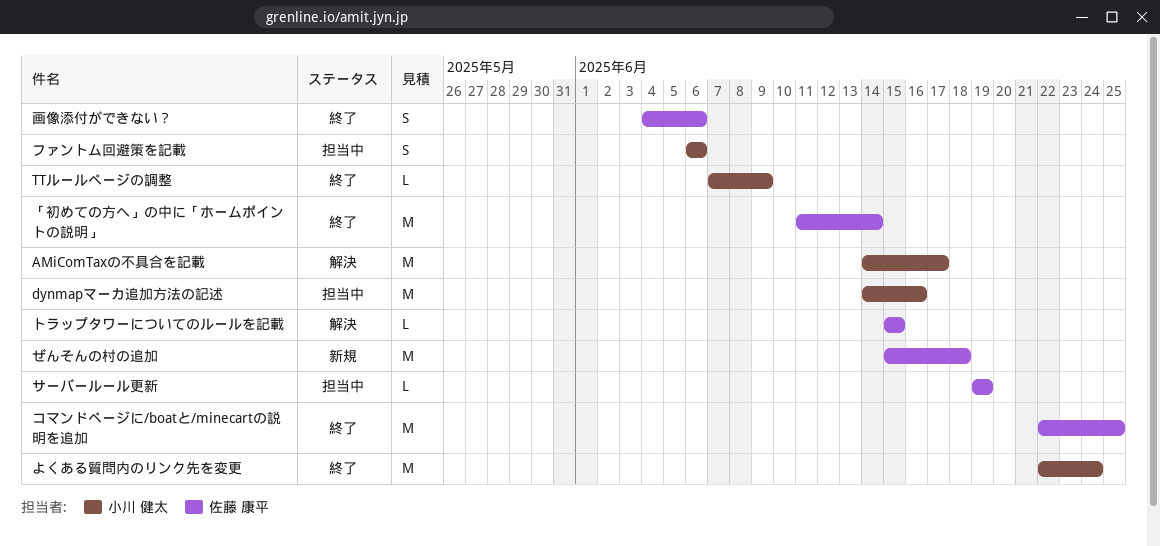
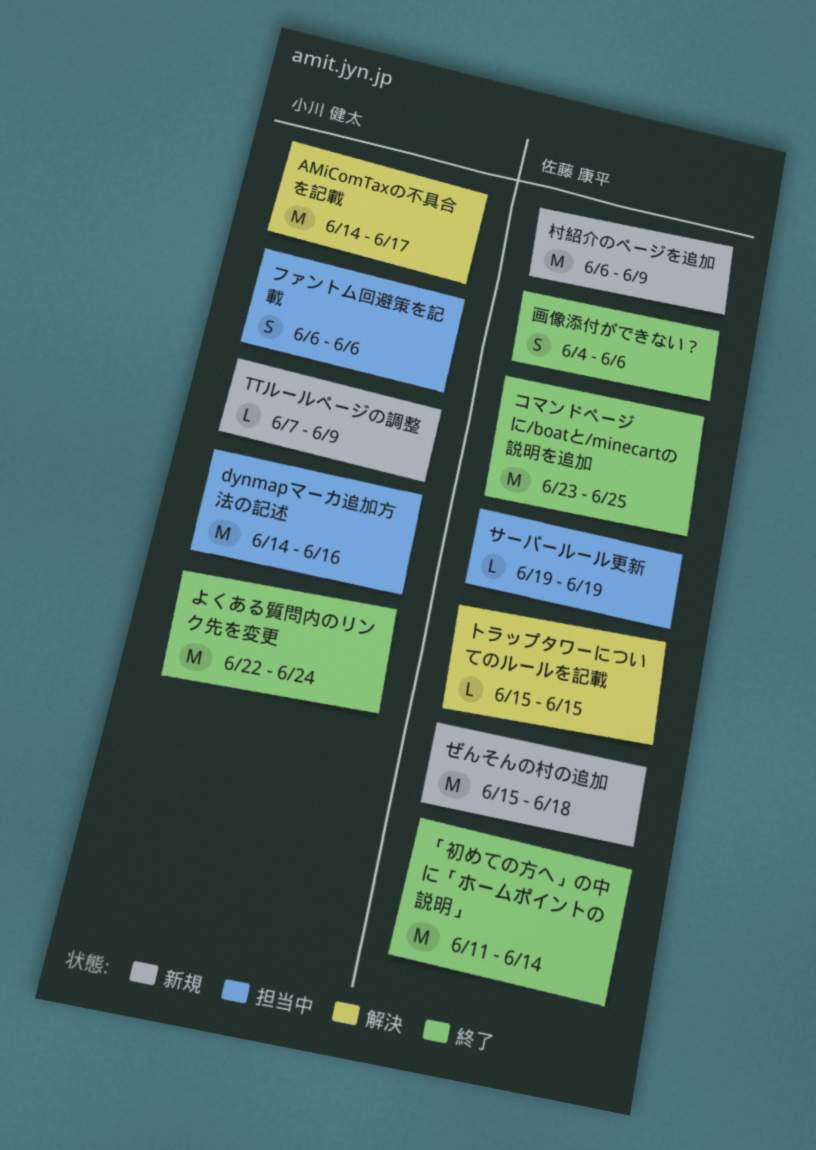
TTルールページの調整, status: 終了 -> 新規
コマンドページに/boatと/minecartの説明を追加, start: Jun 22 -> Jun 23
村紹介のページを追加: none -> present

